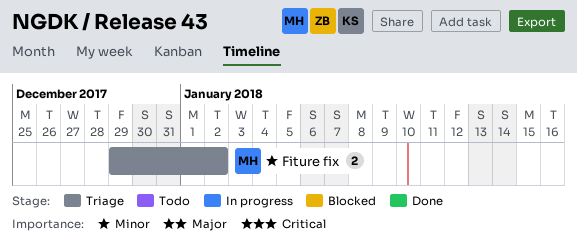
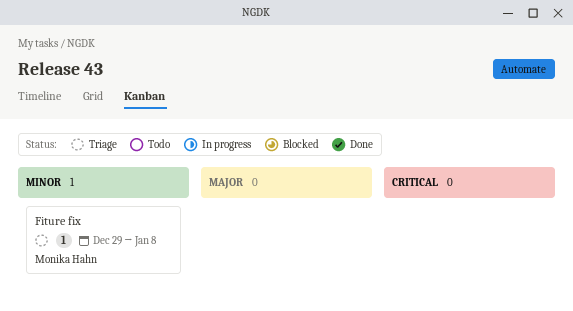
Fiture fix, estimate: 2 -> 1
Fiture fix, due: Jan 2 -> Jan 8

